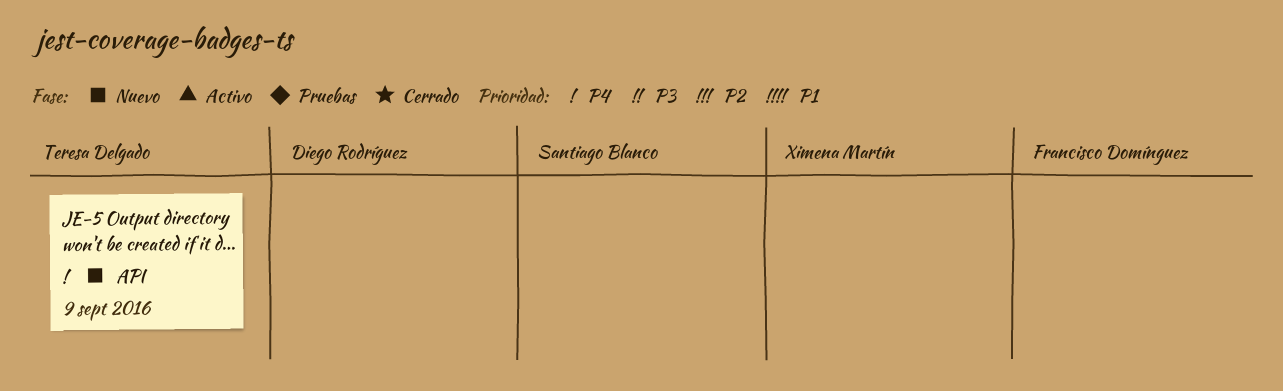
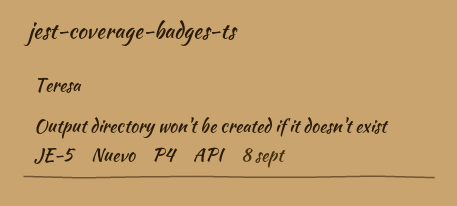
JE-5, due: Sep 9 -> Sep 8

